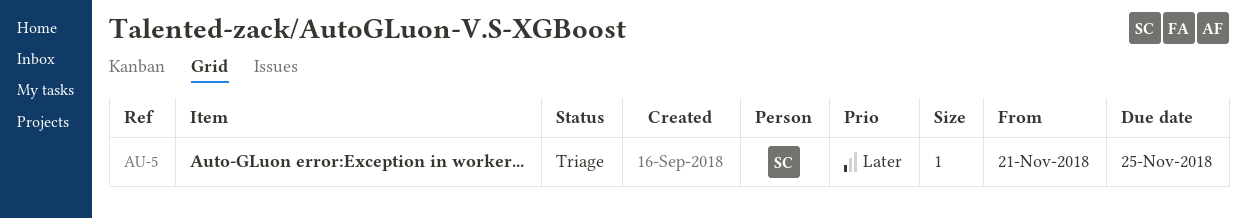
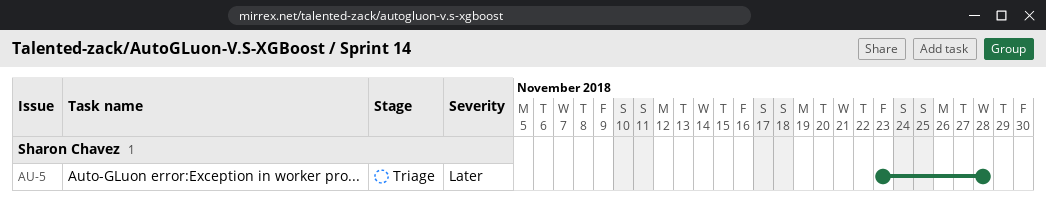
AU-5, start: Nov 21 -> Nov 23
AU-5, due: Nov 25 -> Nov 28

